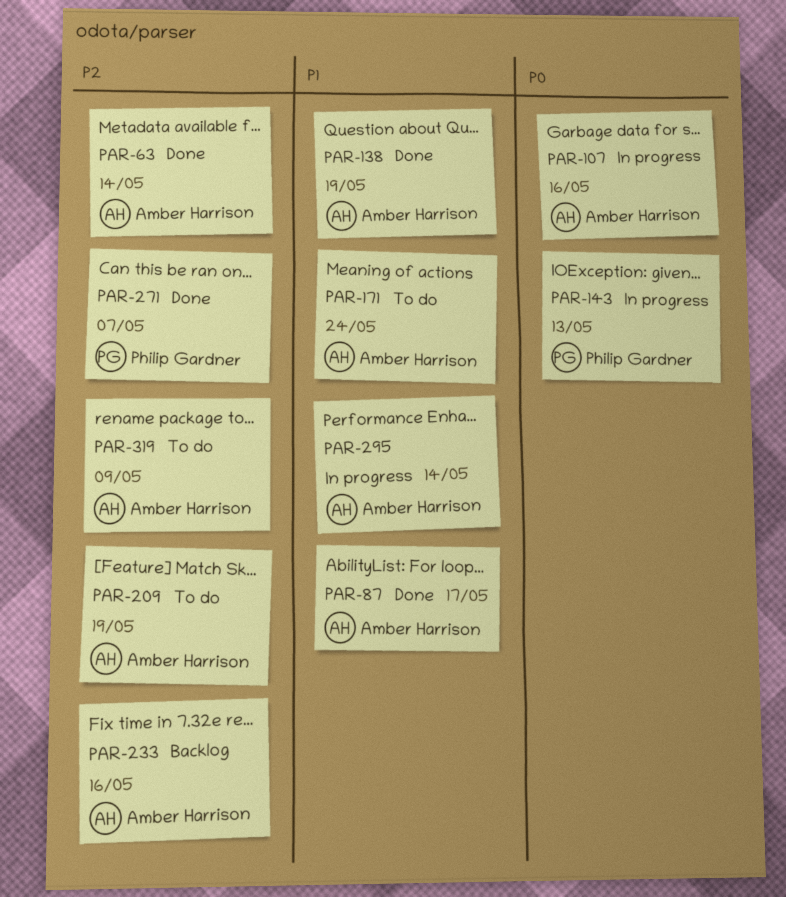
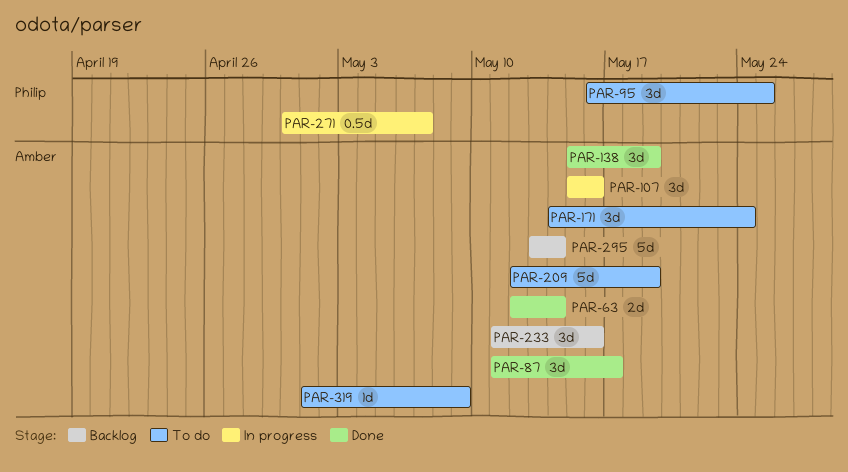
PAR-95: none -> present
PAR-143: present -> none
PAR-271, status: Done -> In progress
PAR-295, status: In progress -> Backlog

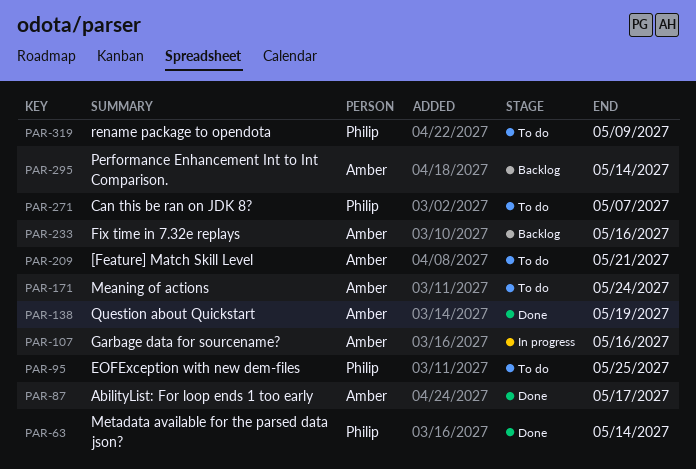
PAR-63, owner: Amber -> Philip
PAR-209, due: May 19 -> May 21
PAR-271, status: In progress -> To do
PAR-319, owner: Amber -> Philip

